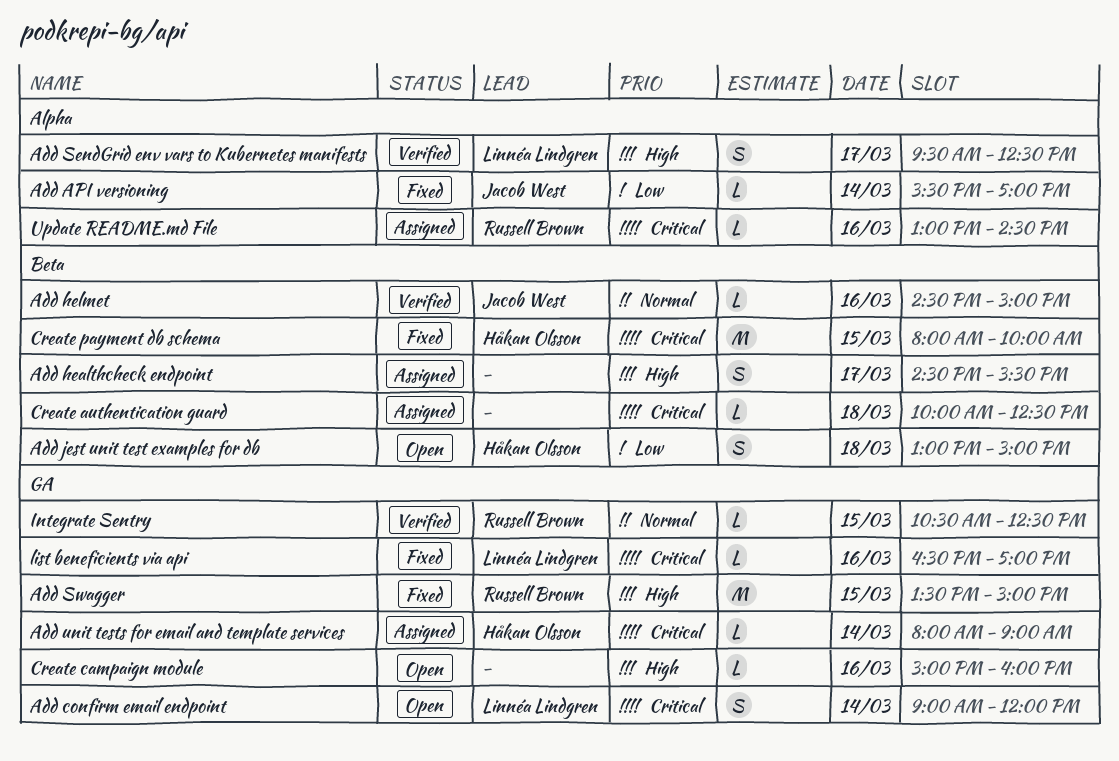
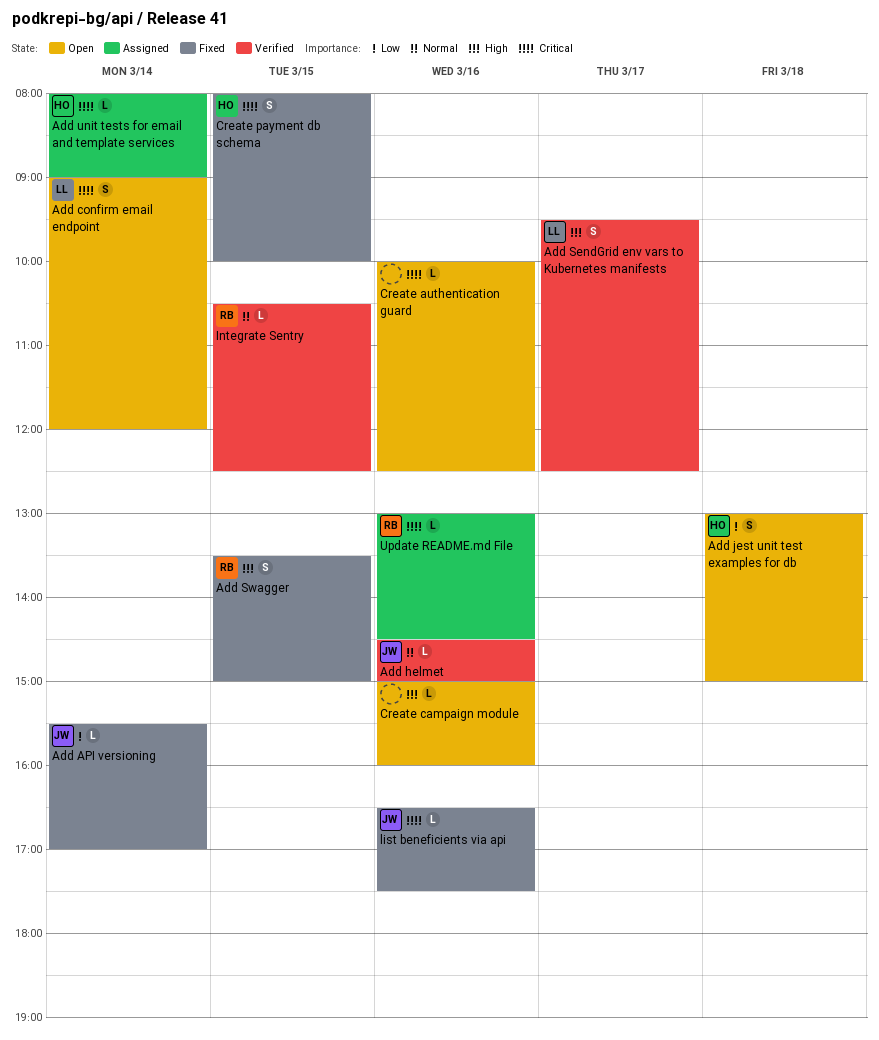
Add healthcheck endpoint: present -> none
Add Swagger, estimate: M -> S
Create authentication guard, status: Assigned -> Open
Create authentication guard, day: Mar 18 -> Mar 16
Create payment db schema, estimate: M -> S
list beneficients via api, owner: Linnéa Lindgren -> Jacob West
list beneficients via api, ends: 17:00 -> 17:30

